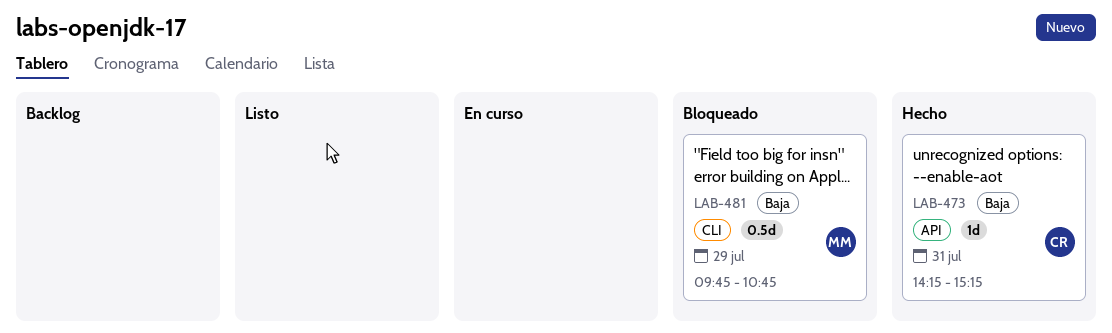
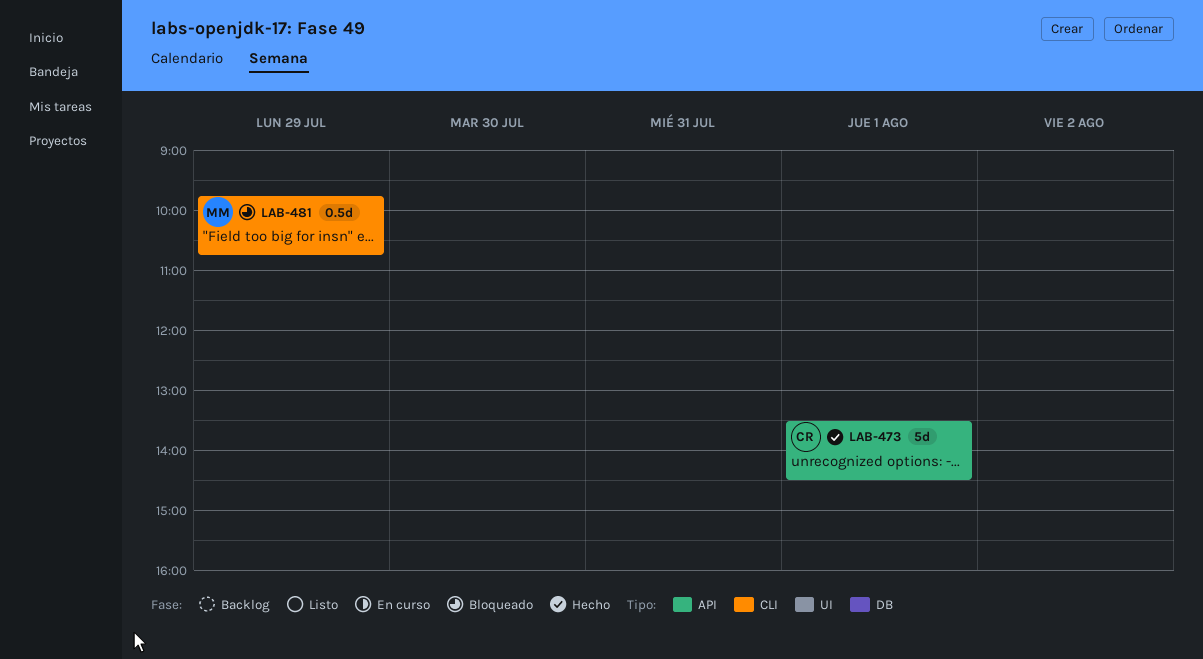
LAB-473, estimate: 1d -> 5d
LAB-473, day: Jul 31 -> Aug 1
LAB-473, begins: 14:15 -> 13:30
LAB-473, ends: 15:15 -> 14:30

